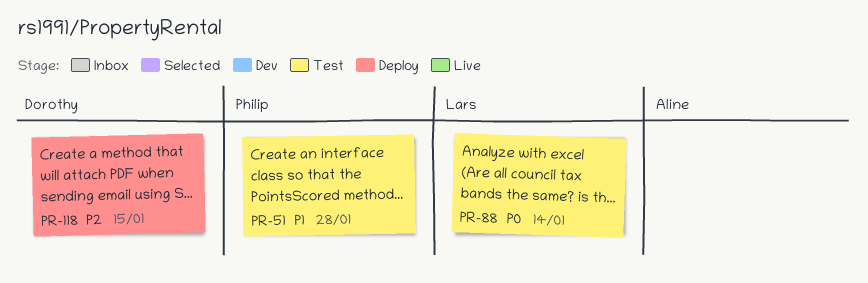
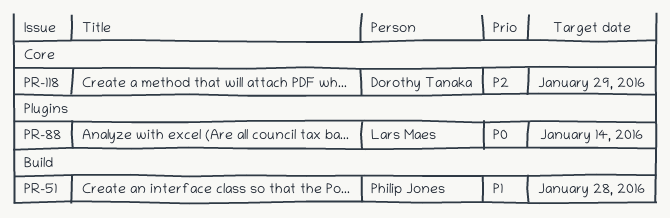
PR-118, due: Jan 15 -> Jan 29

